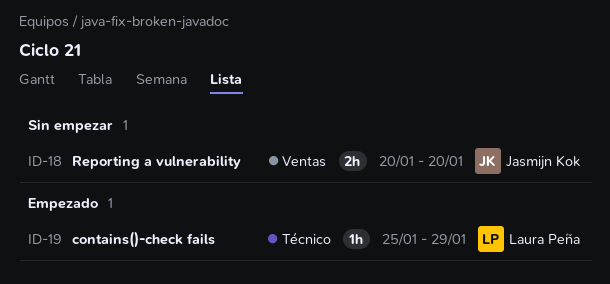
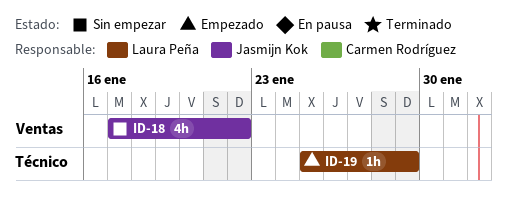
ID-18, estimate: 2h -> 4h
ID-18, start: Jan 20 -> Jan 17
ID-18, due: Jan 20 -> Jan 22

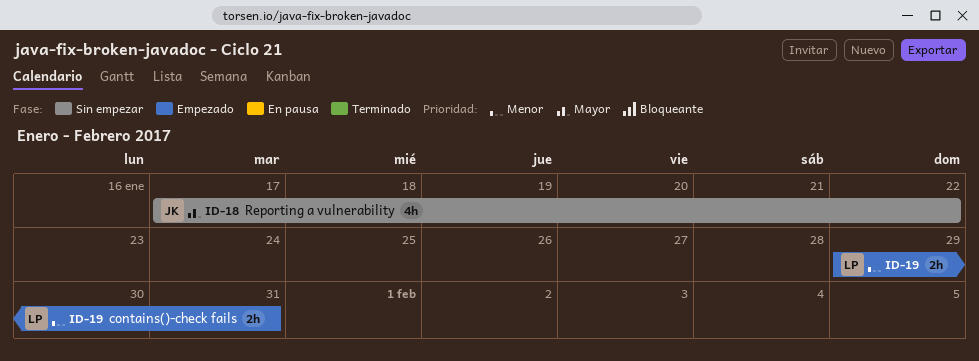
ID-19, estimate: 1h -> 2h
ID-19, start: Jan 25 -> Jan 29
ID-19, due: Jan 29 -> Jan 31

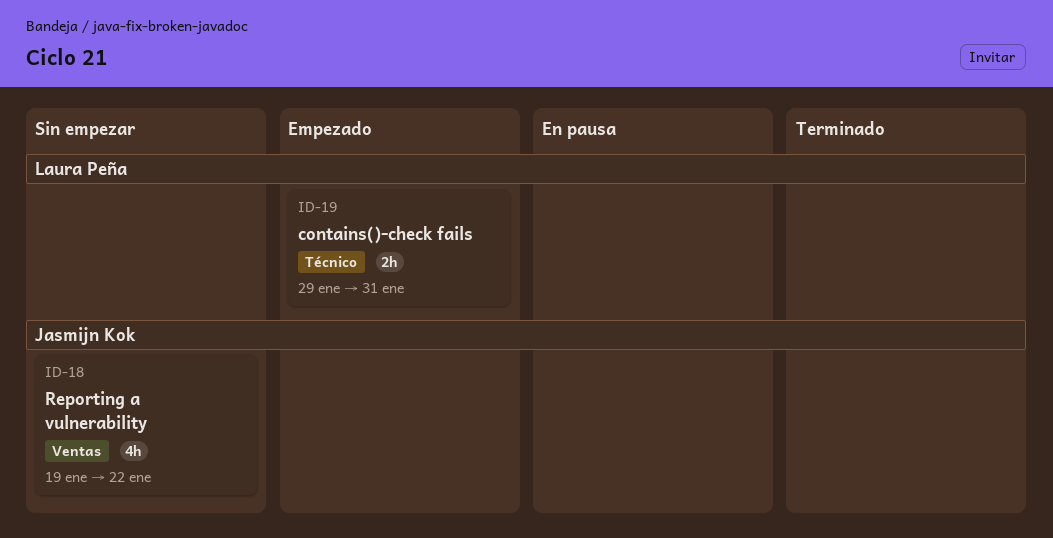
ID-18, start: Jan 17 -> Jan 19

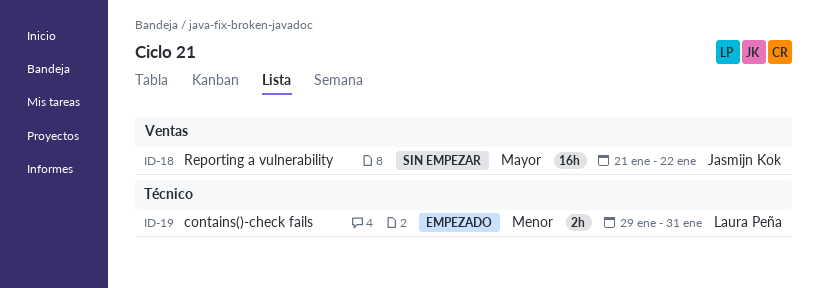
ID-18, estimate: 4h -> 16h
ID-18, start: Jan 19 -> Jan 21

